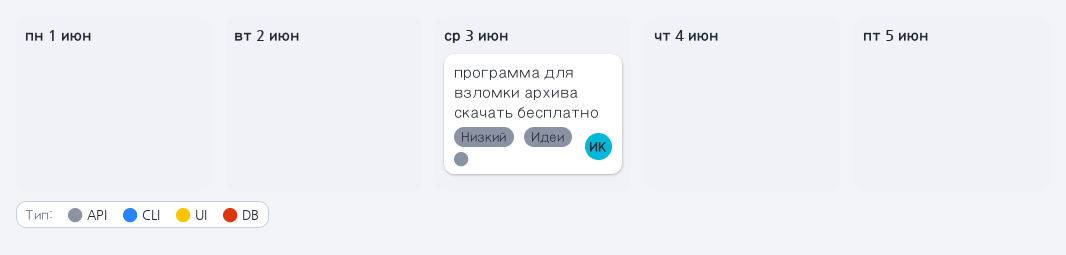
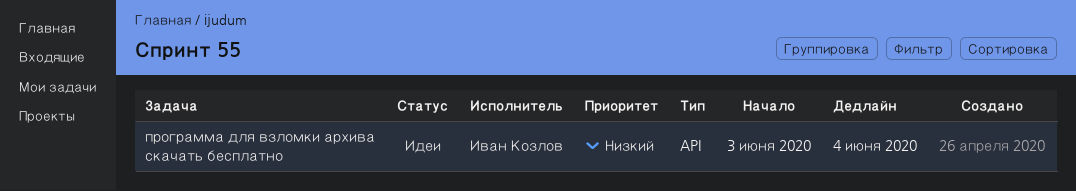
программа для взломки архива скачать бесплатно, due: Jun 3 -> Jun 4

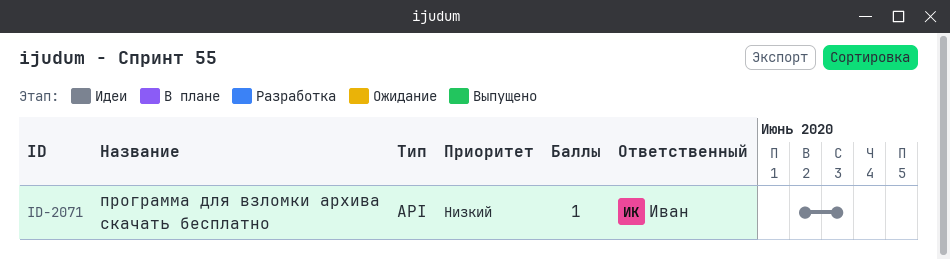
программа для взломки архива скачать бесплатно, start: Jun 3 -> Jun 2
программа для взломки архива скачать бесплатно, due: Jun 4 -> Jun 3

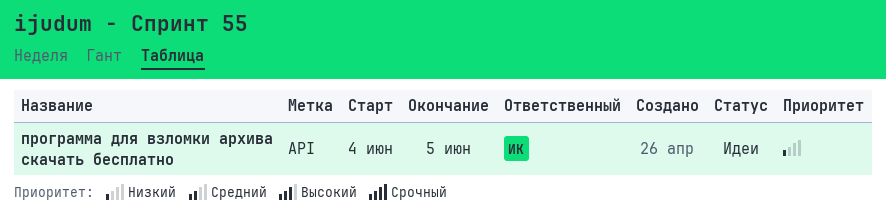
программа для взломки архива скачать бесплатно, start: Jun 2 -> Jun 4
программа для взломки архива скачать бесплатно, due: Jun 3 -> Jun 5

